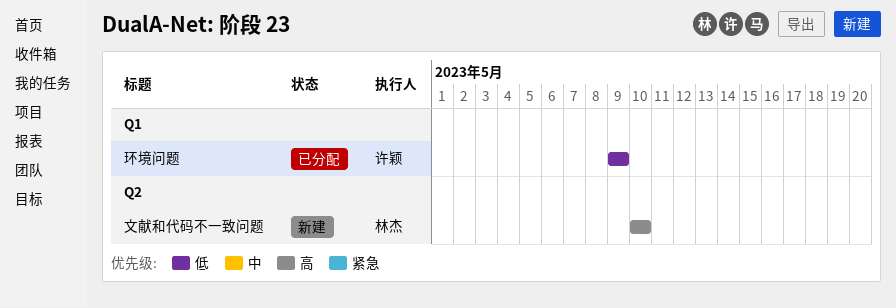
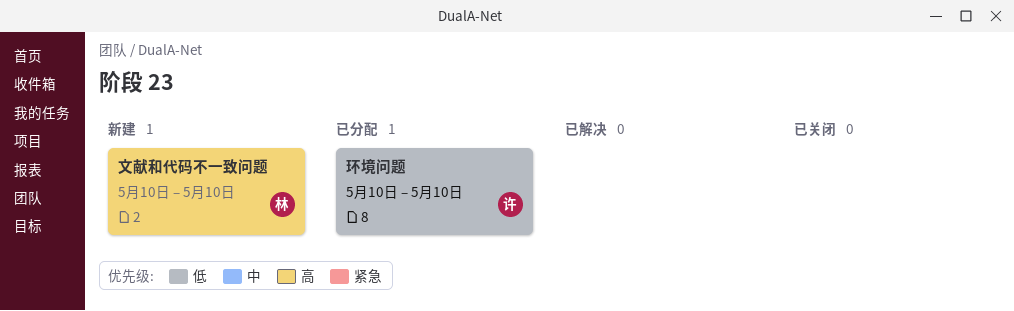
环境问题, start: May 9 -> May 10
环境问题, due: May 9 -> May 10

